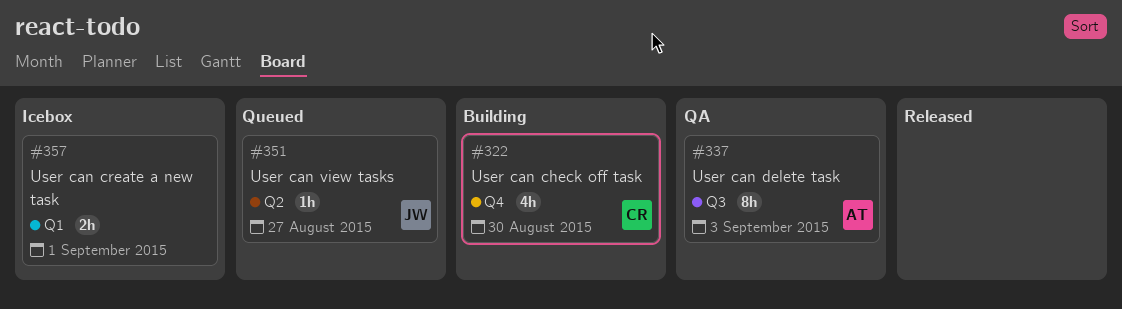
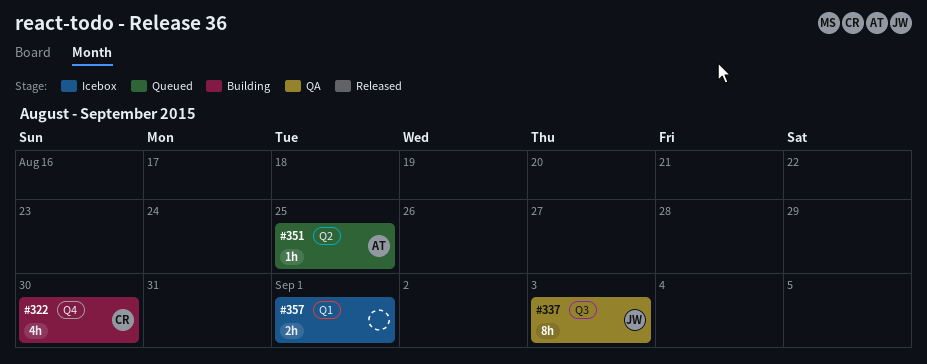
#337, owner: AT -> JW
#351, owner: JW -> AT
#351, due: Aug 27 -> Aug 25

